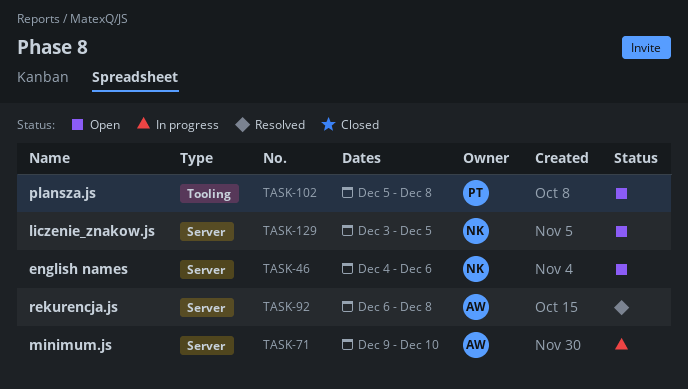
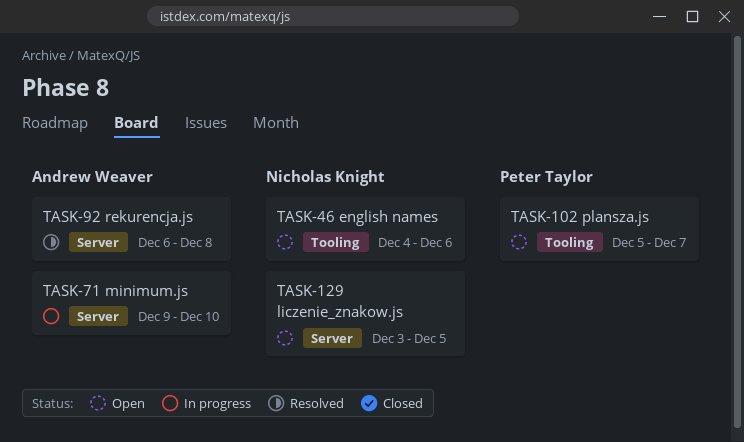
TASK-46, label: Server -> Tooling
TASK-102, due: Dec 8 -> Dec 7

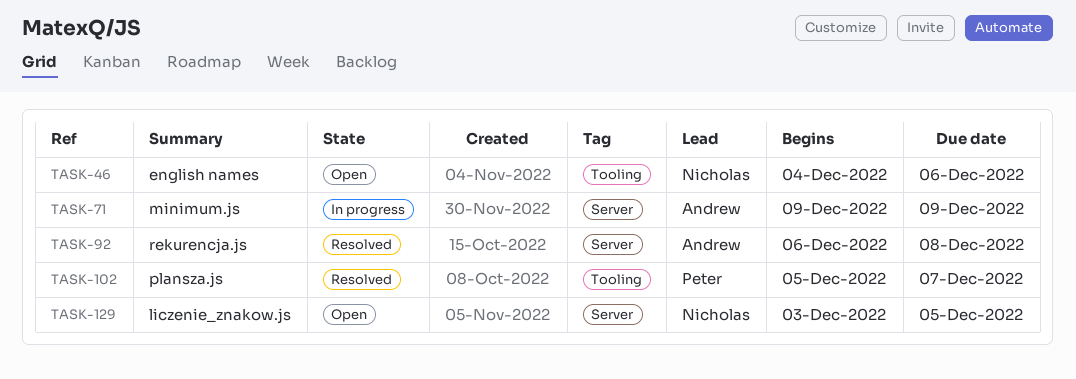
TASK-71, due: Dec 10 -> Dec 9
TASK-102, status: Open -> Resolved

